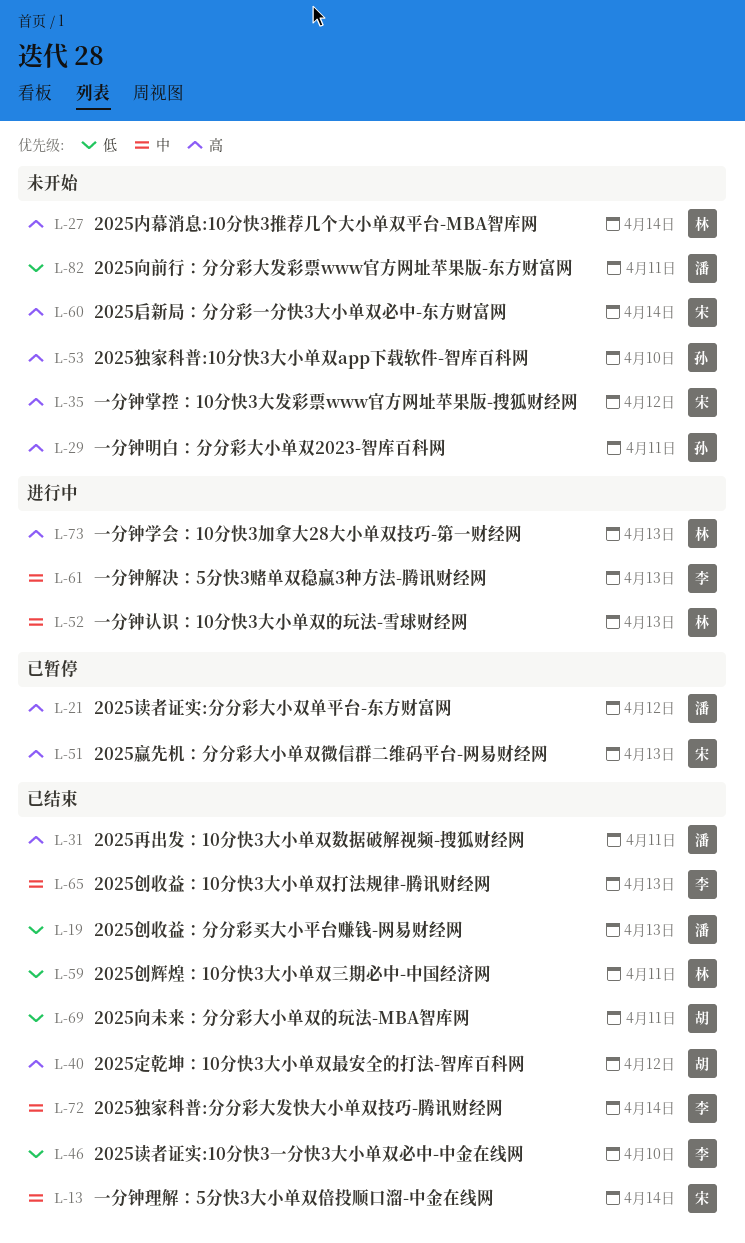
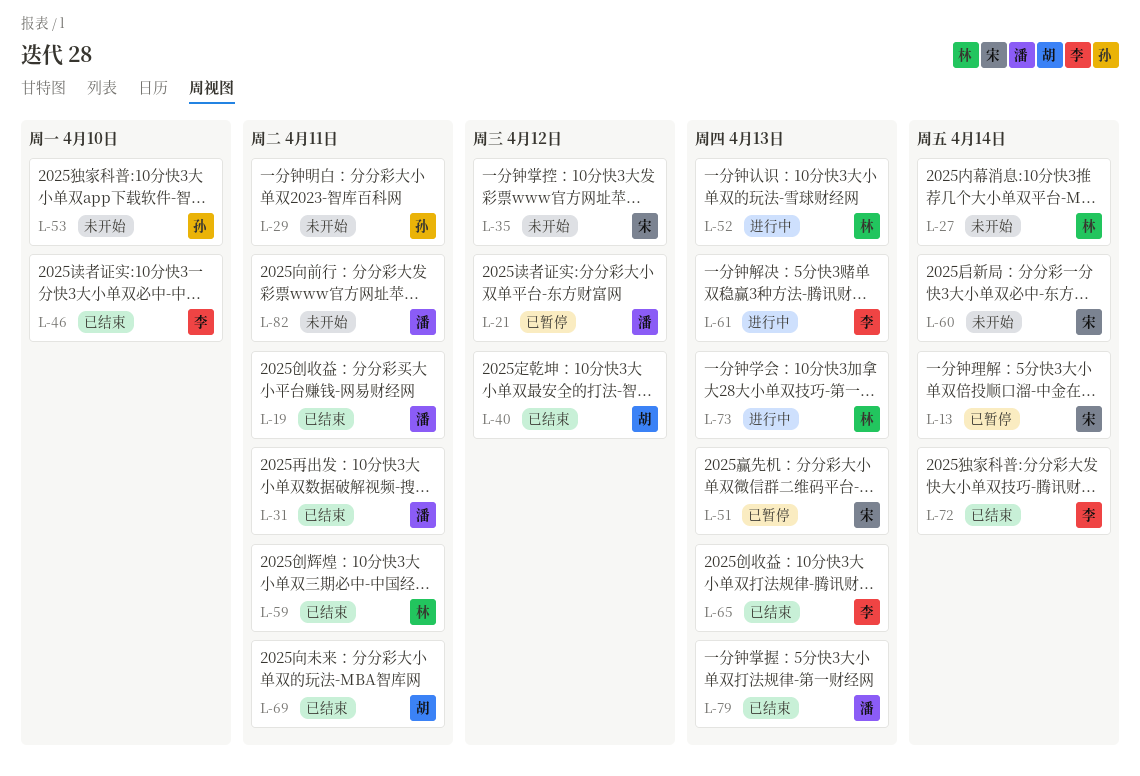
L-13, status: 已结束 -> 已暂停
L-19, due: Apr 13 -> Apr 11
L-79: none -> present

